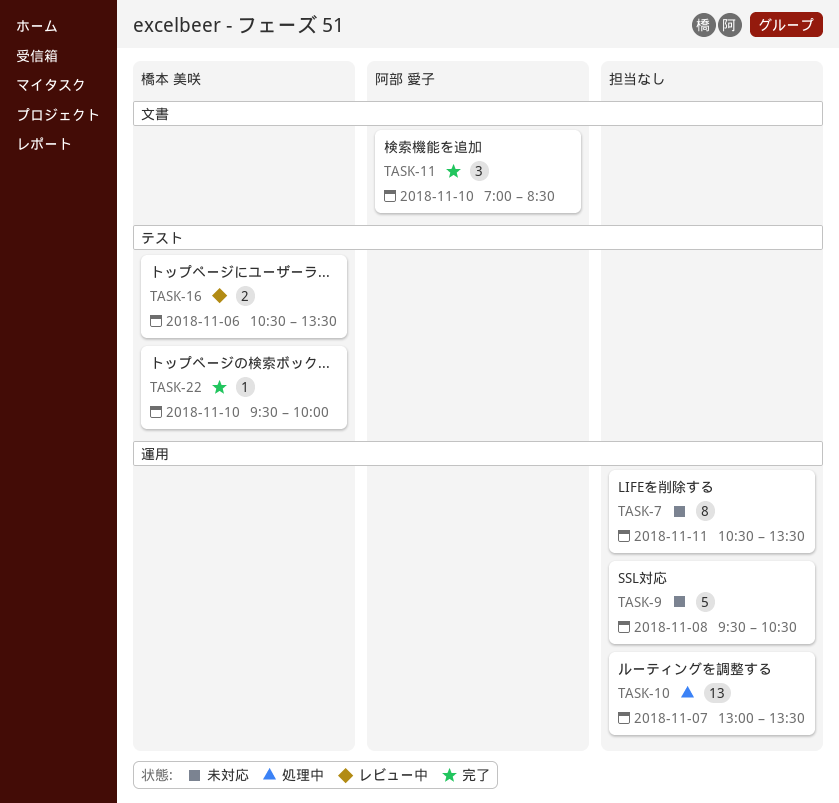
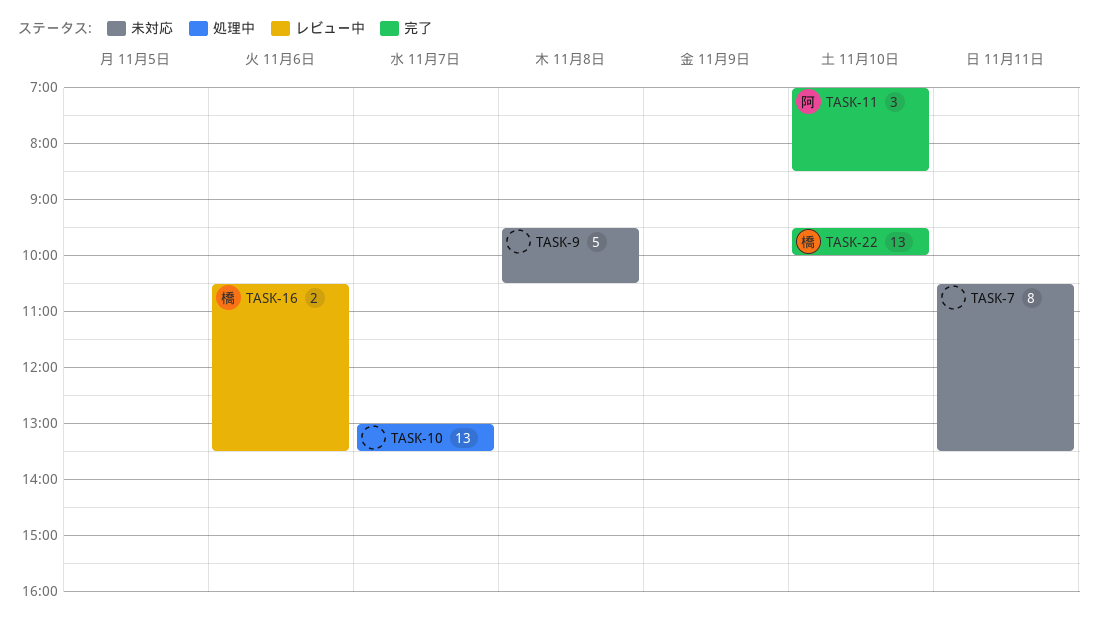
TASK-22, estimate: 1 -> 13

